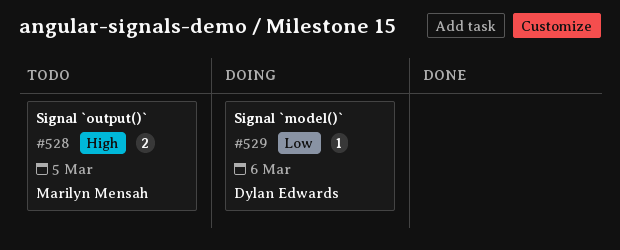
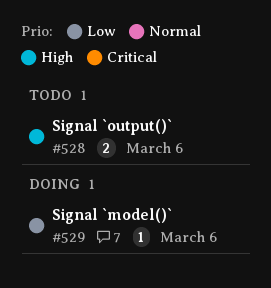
#528, due: Mar 5 -> Mar 6

